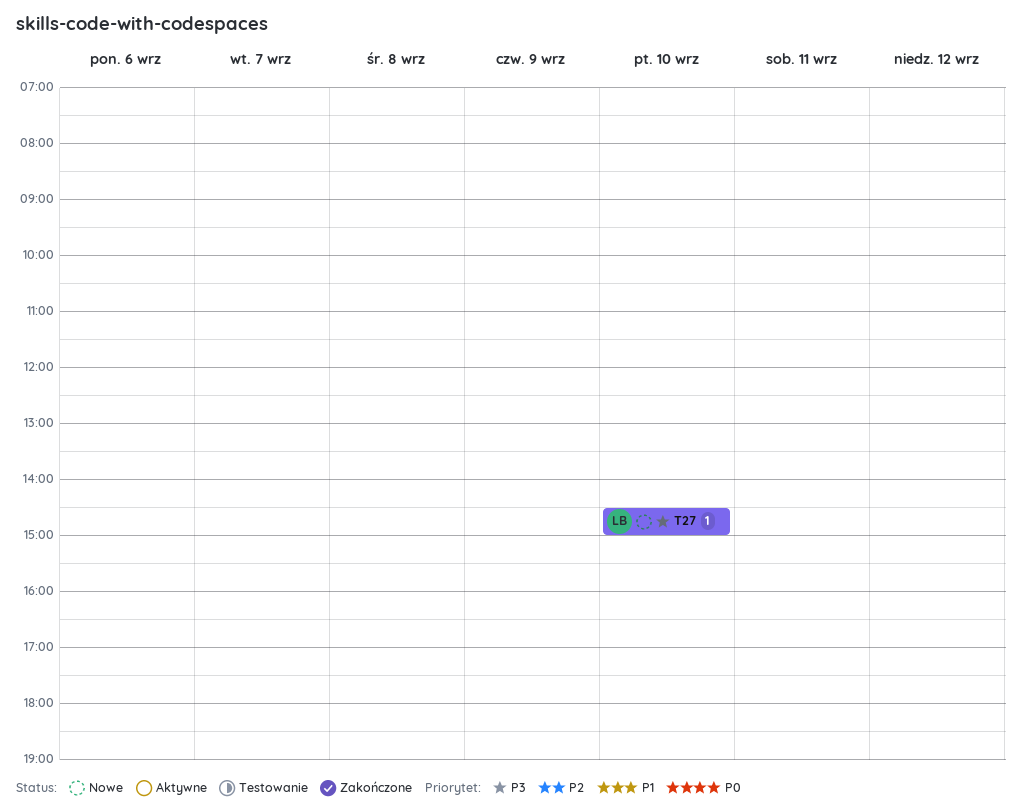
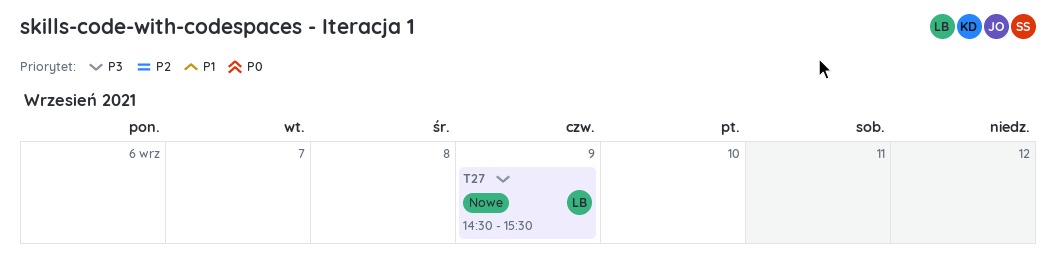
T27, day: Sep 10 -> Sep 9
T27, ends: 15:00 -> 15:30

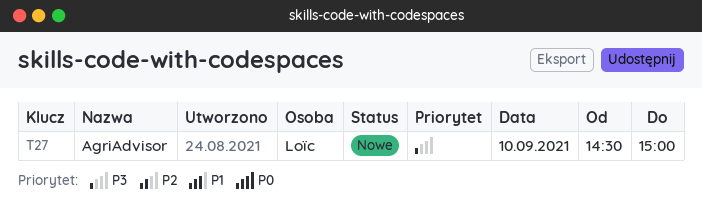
T27, day: Sep 9 -> Sep 10
T27, ends: 15:30 -> 15:00

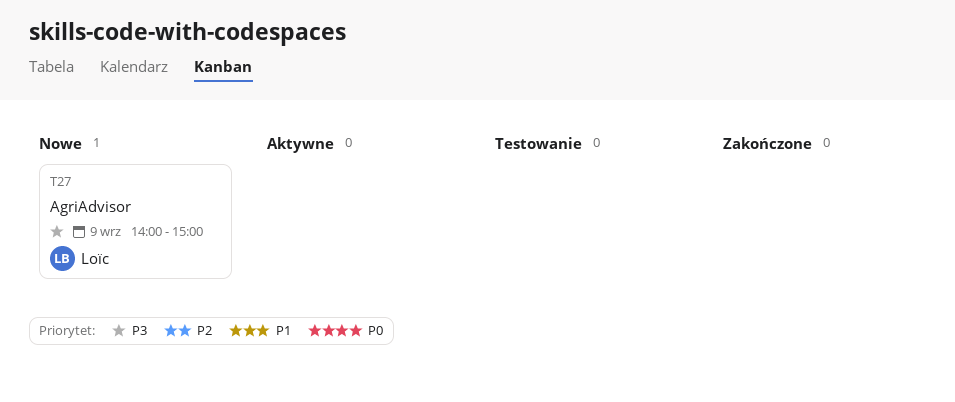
T27, day: Sep 10 -> Sep 9
T27, begins: 14:30 -> 14:00

